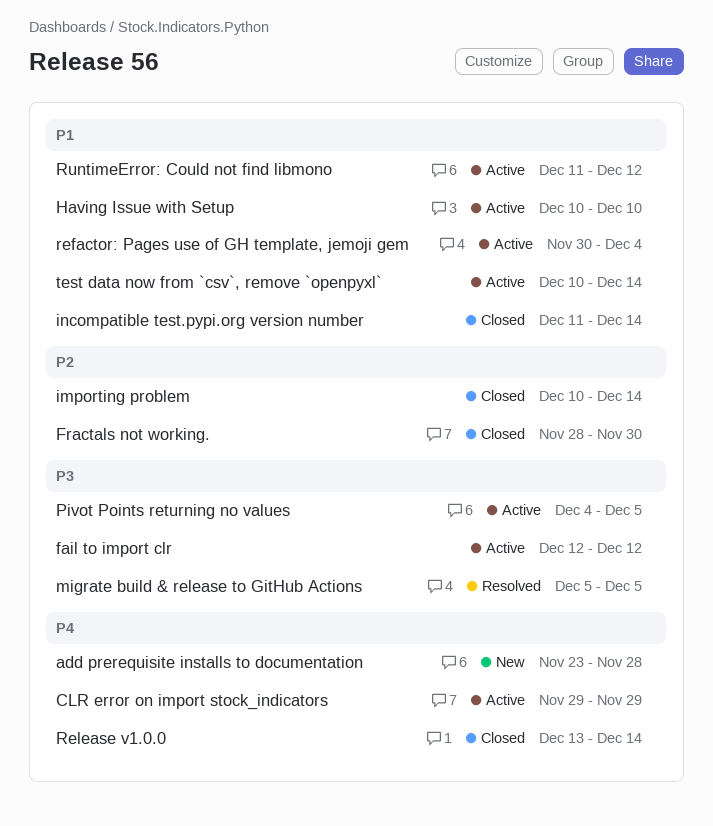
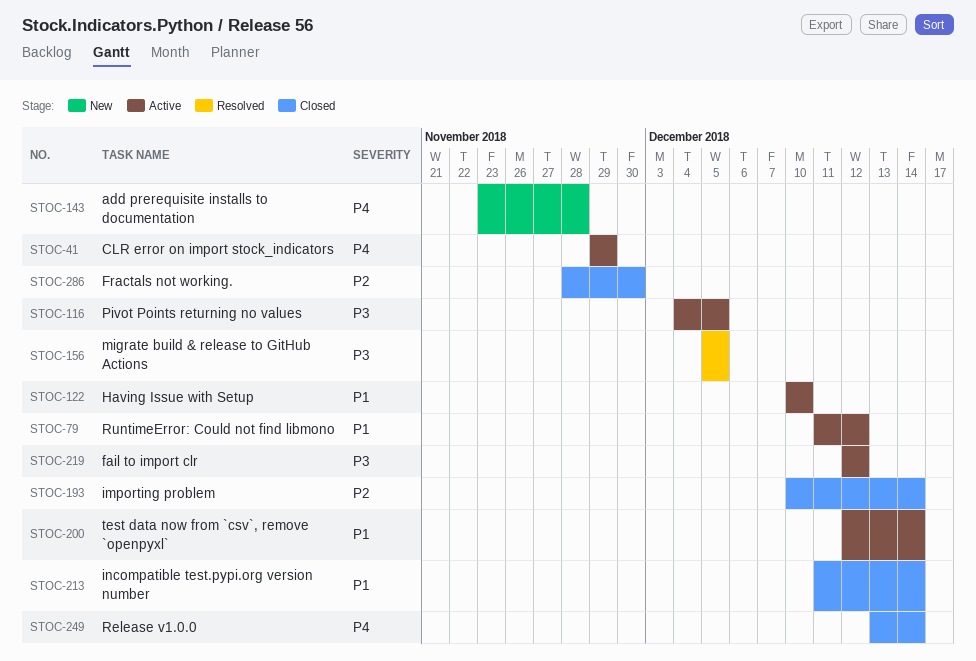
refactor: Pages use of GH template, jemoji gem: present -> none
test data now from `csv`, remove `openpyxl`, start: Dec 10 -> Dec 12

